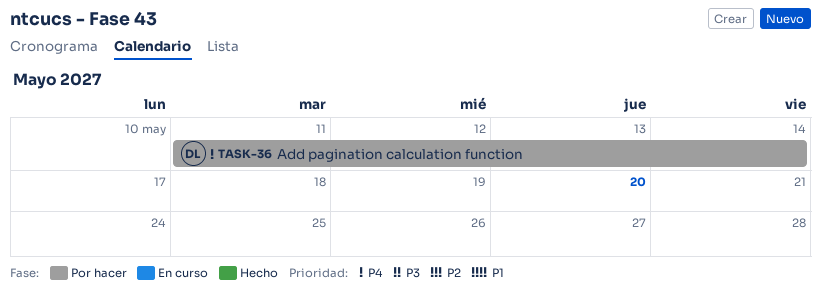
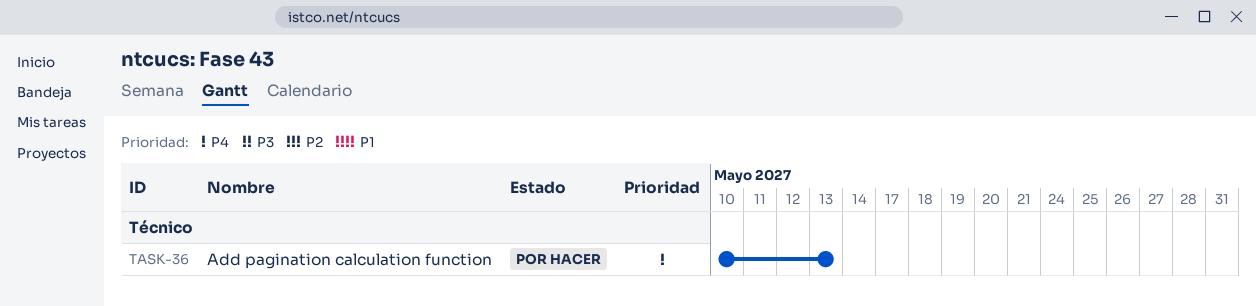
TASK-36, start: May 11 -> May 10
TASK-36, due: May 14 -> May 13

